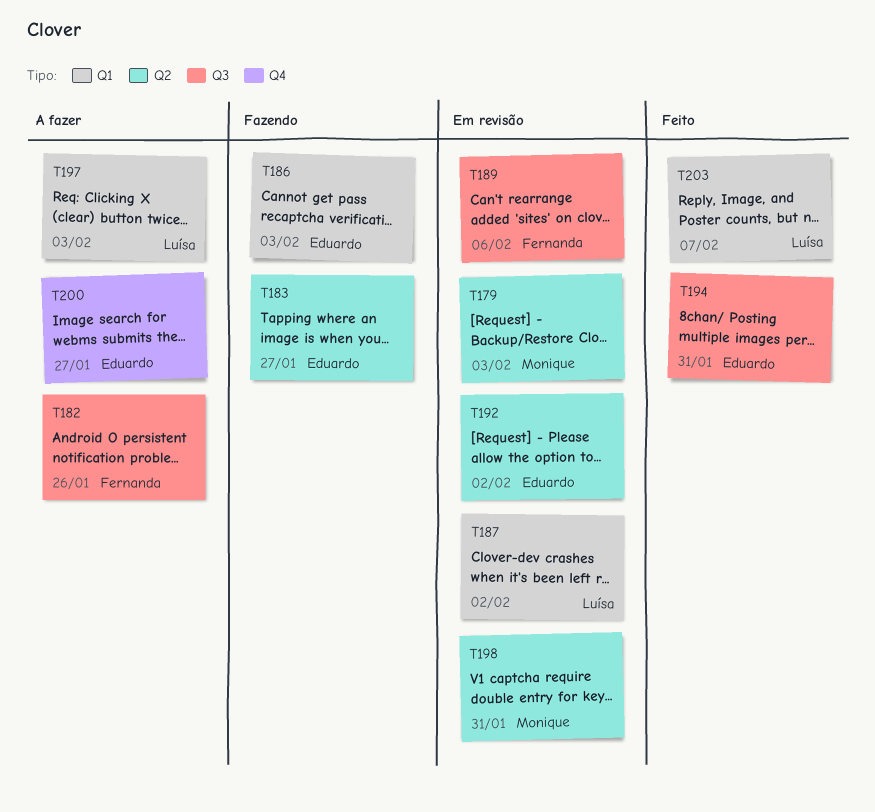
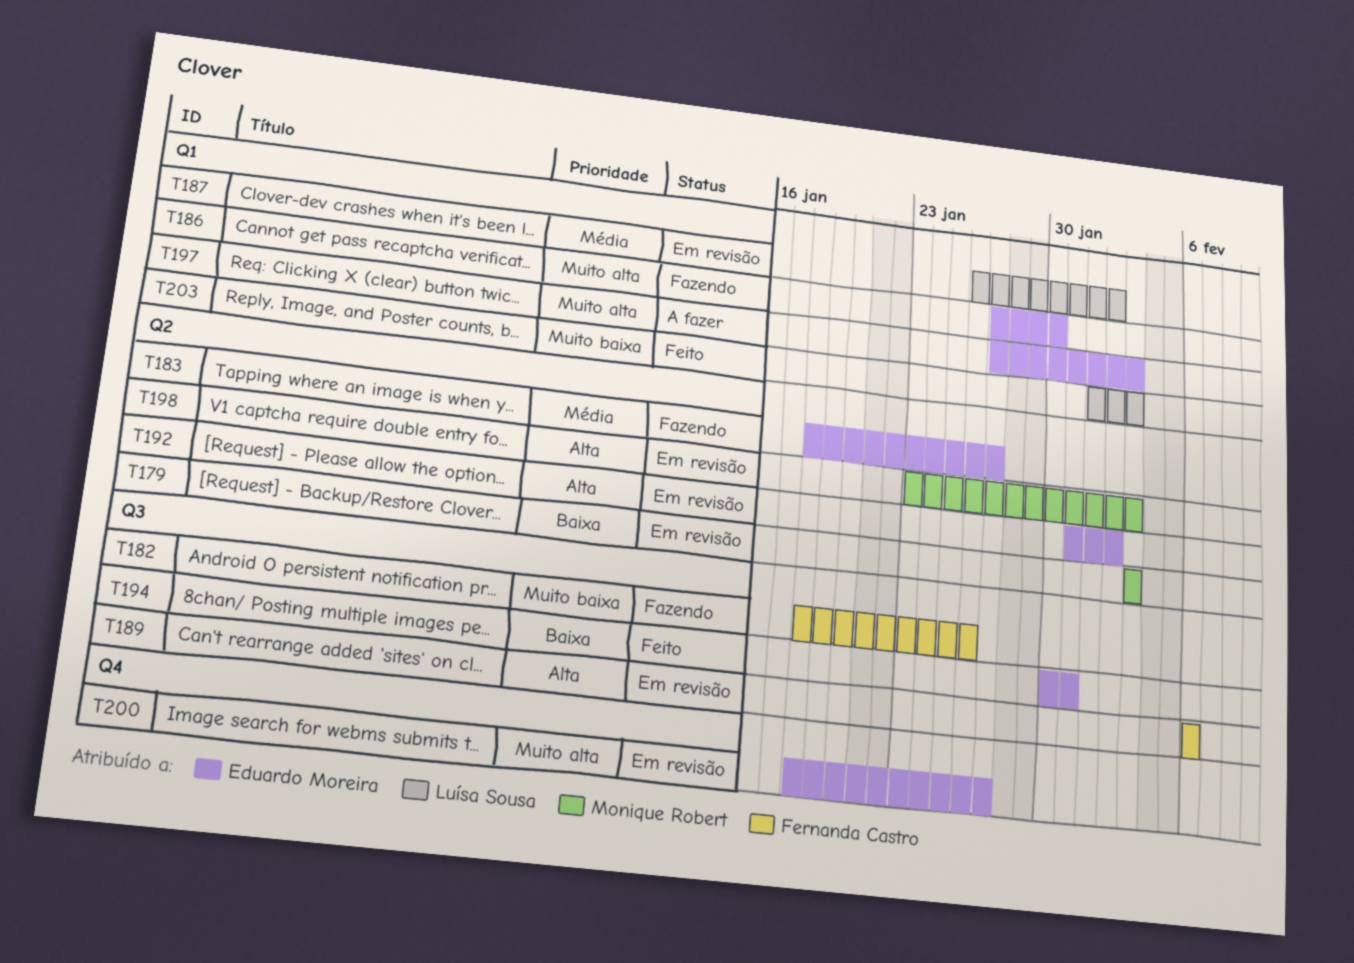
T182, status: A fazer -> Fazendo
T186, due: Feb 3 -> Jan 30
T197, owner: Luísa Sousa -> Eduardo Moreira
T198, due: Jan 31 -> Feb 3
T200, status: A fazer -> Em revisão
T203, due: Feb 7 -> Feb 3

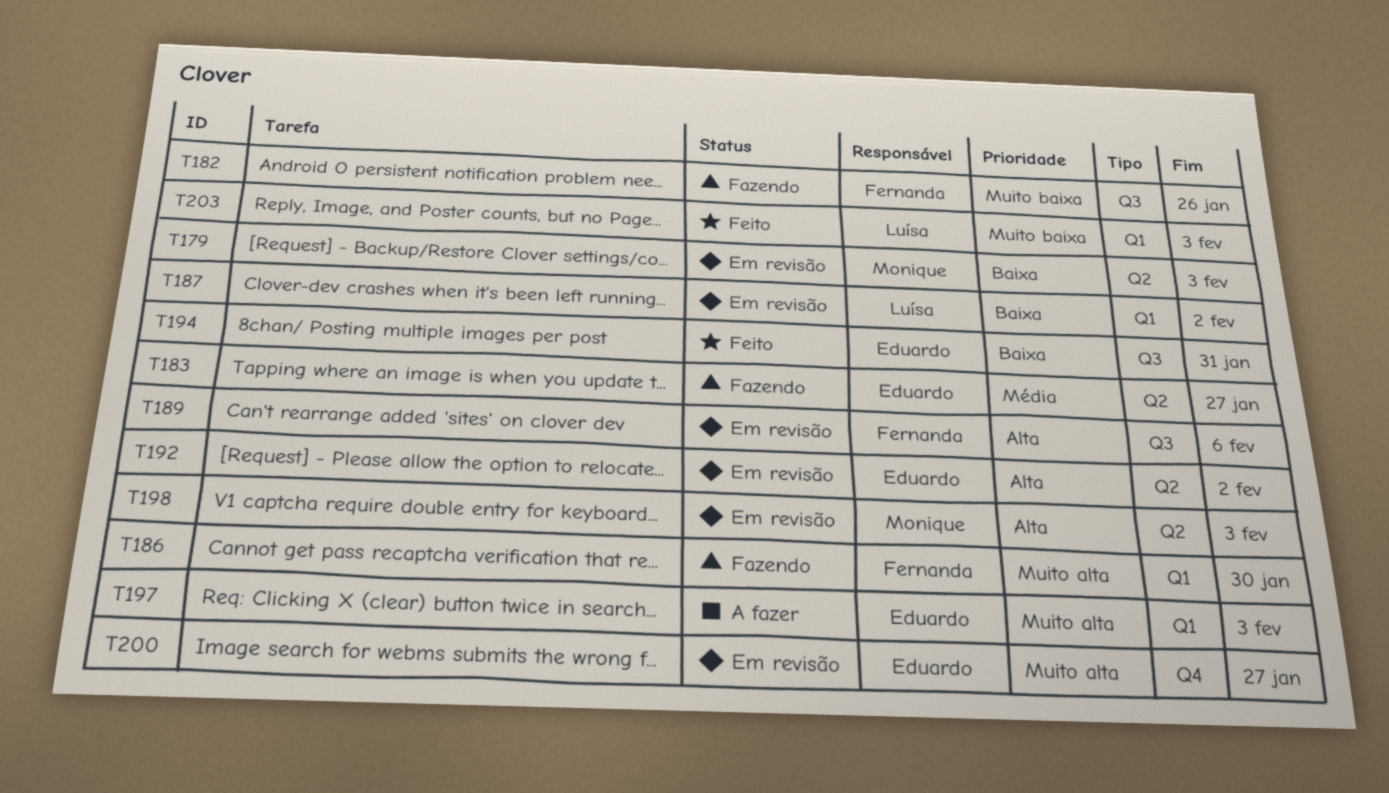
T186, owner: Eduardo Moreira -> Fernanda Castro
T187, priority: Média -> Baixa

